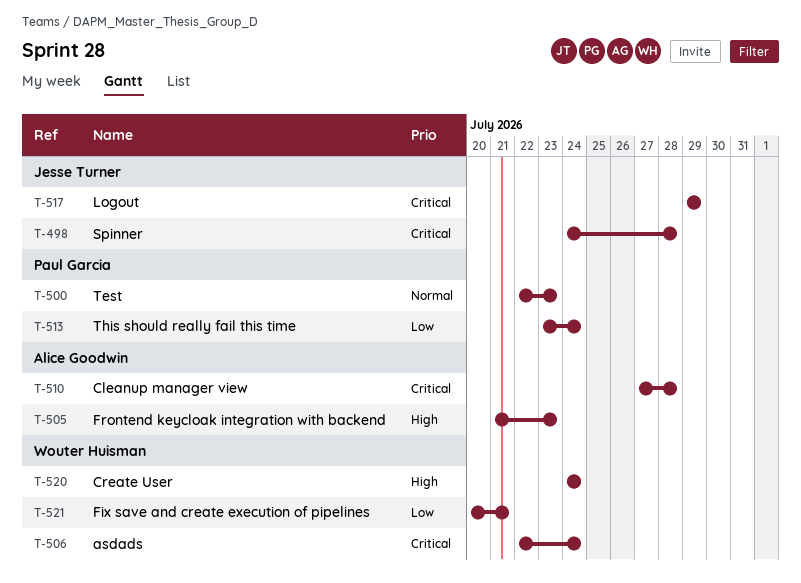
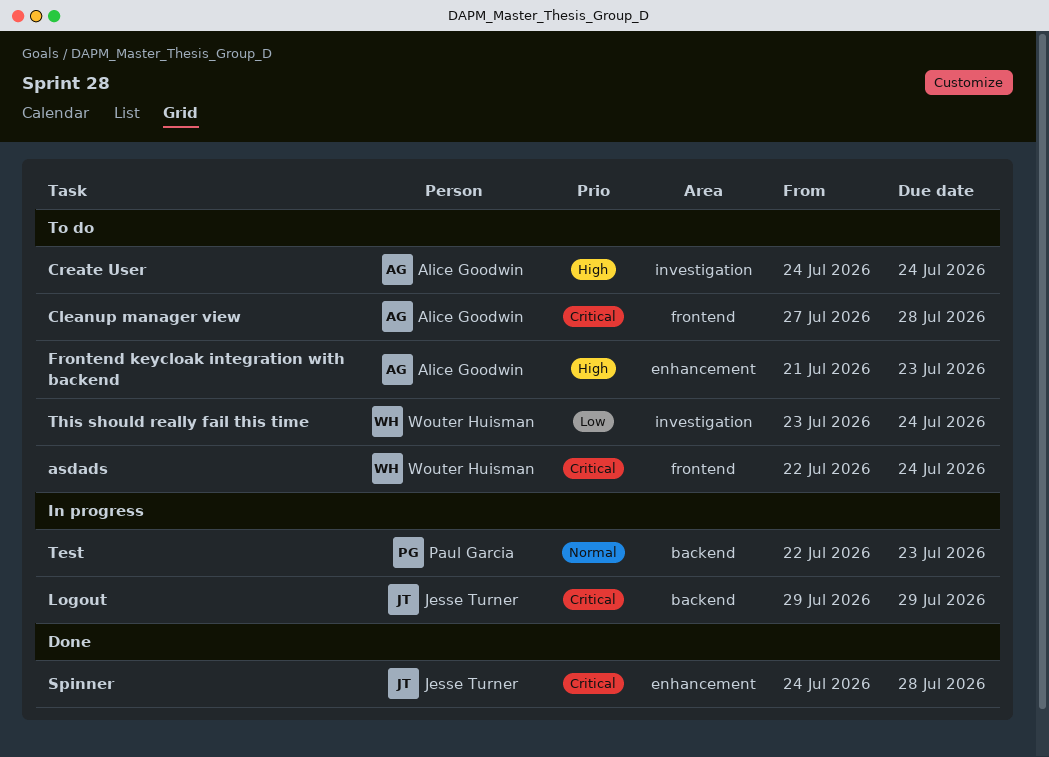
Create User, owner: Wouter Huisman -> Alice Goodwin
Fix save and create execution of pipelines: present -> none
This should really fail this time, owner: Paul Garcia -> Wouter Huisman

